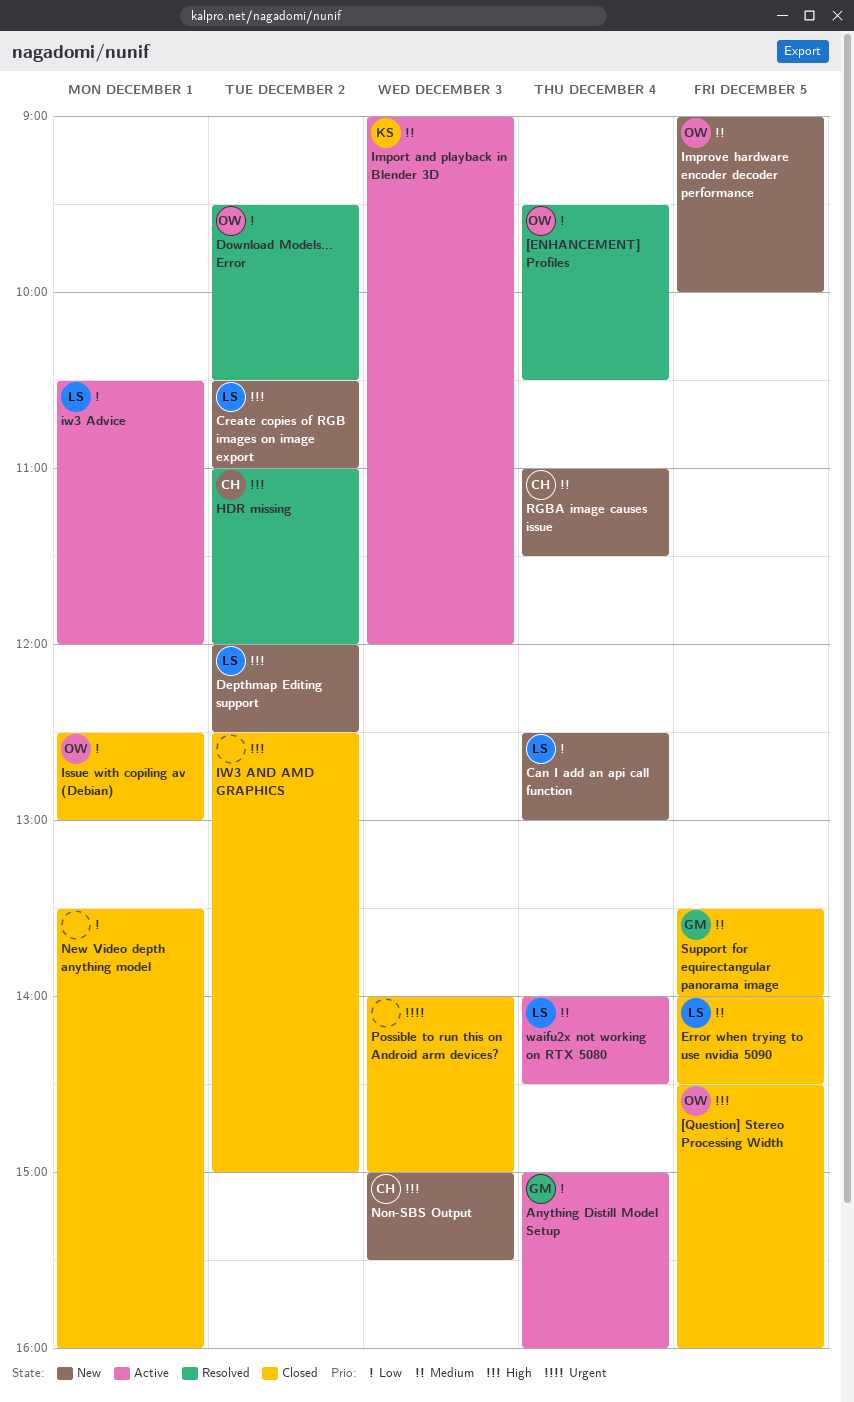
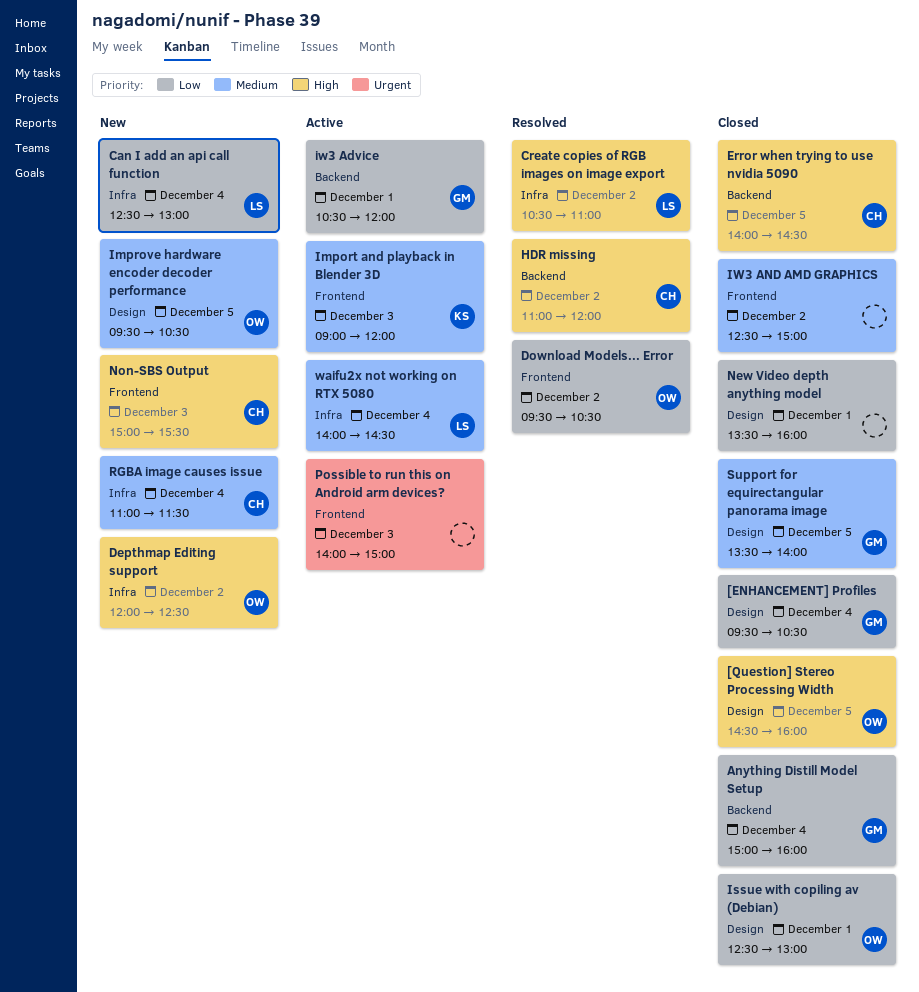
[ENHANCEMENT] Profiles, status: Resolved -> Closed
[ENHANCEMENT] Profiles, owner: OW -> GM
Anything Distill Model Setup, status: Active -> Closed
Create copies of RGB images on image export, status: New -> Resolved
Depthmap Editing support, owner: LS -> OW
Error when trying to use nvidia 5090, owner: LS -> CH
Error when trying to use nvidia 5090, priority: Medium -> High
Improve hardware encoder decoder performance, begins: 09:00 -> 09:30
Improve hardware encoder decoder performance, ends: 10:00 -> 10:30
iw3 Advice, owner: LS -> GM
IW3 AND AMD GRAPHICS, priority: High -> Medium
Possible to run this on Android arm devices?, status: Closed -> Active

